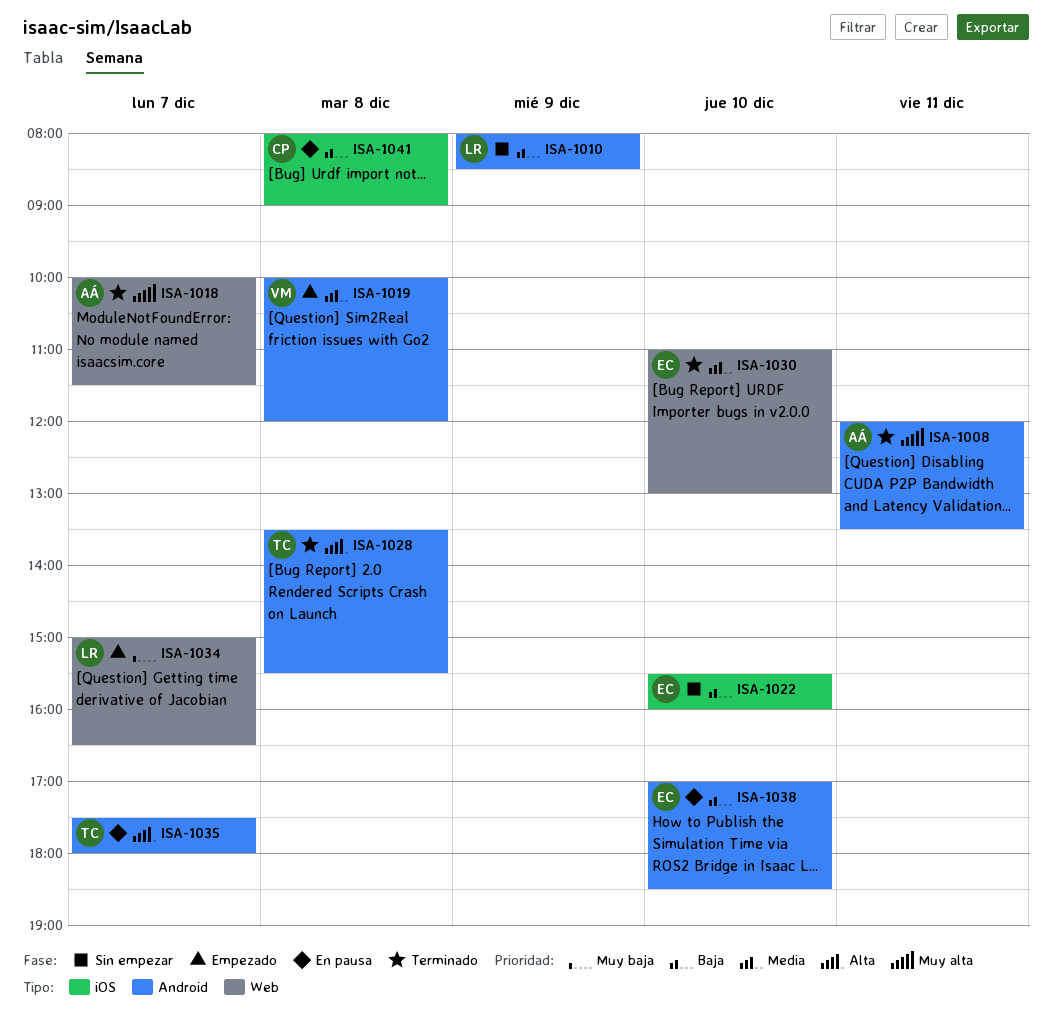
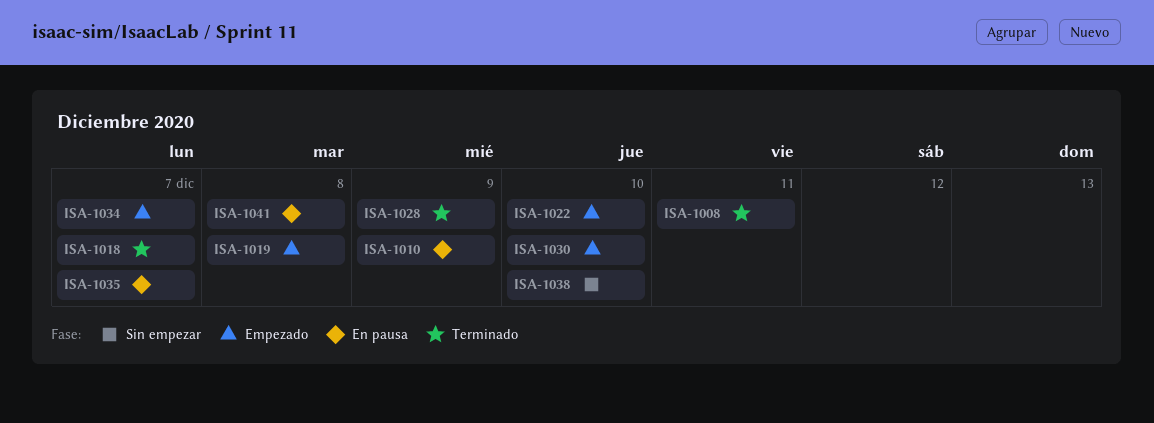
ISA-1010, status: Sin empezar -> En pausa
ISA-1022, status: Sin empezar -> Empezado
ISA-1028, day: Dec 8 -> Dec 9
ISA-1030, status: Terminado -> Empezado
ISA-1038, status: En pausa -> Sin empezar

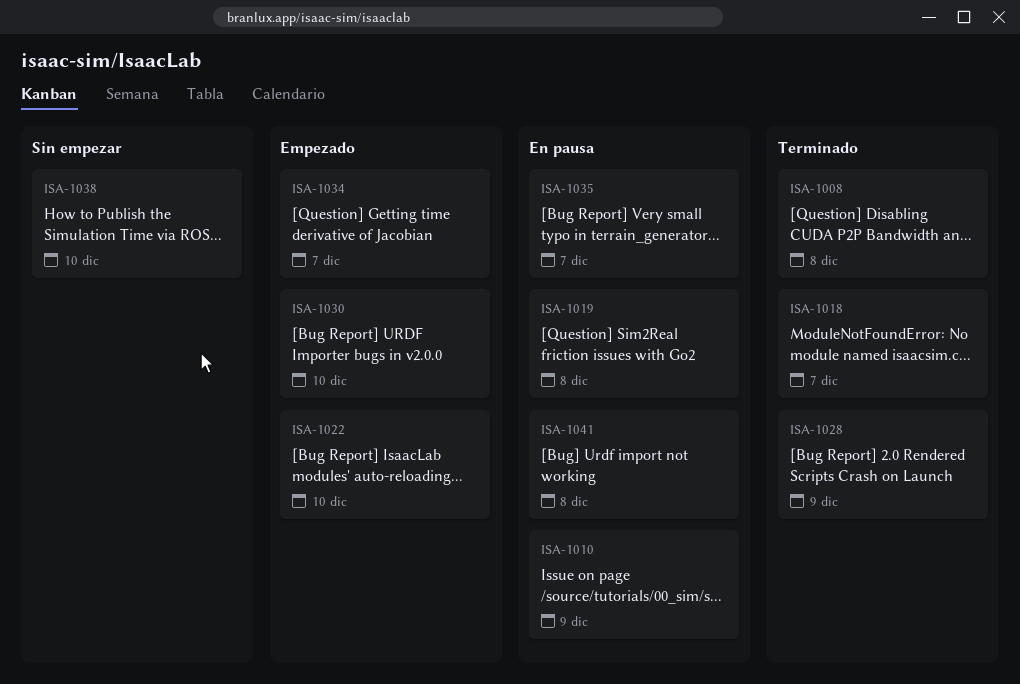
ISA-1008, day: Dec 11 -> Dec 8
ISA-1019, status: Empezado -> En pausa

